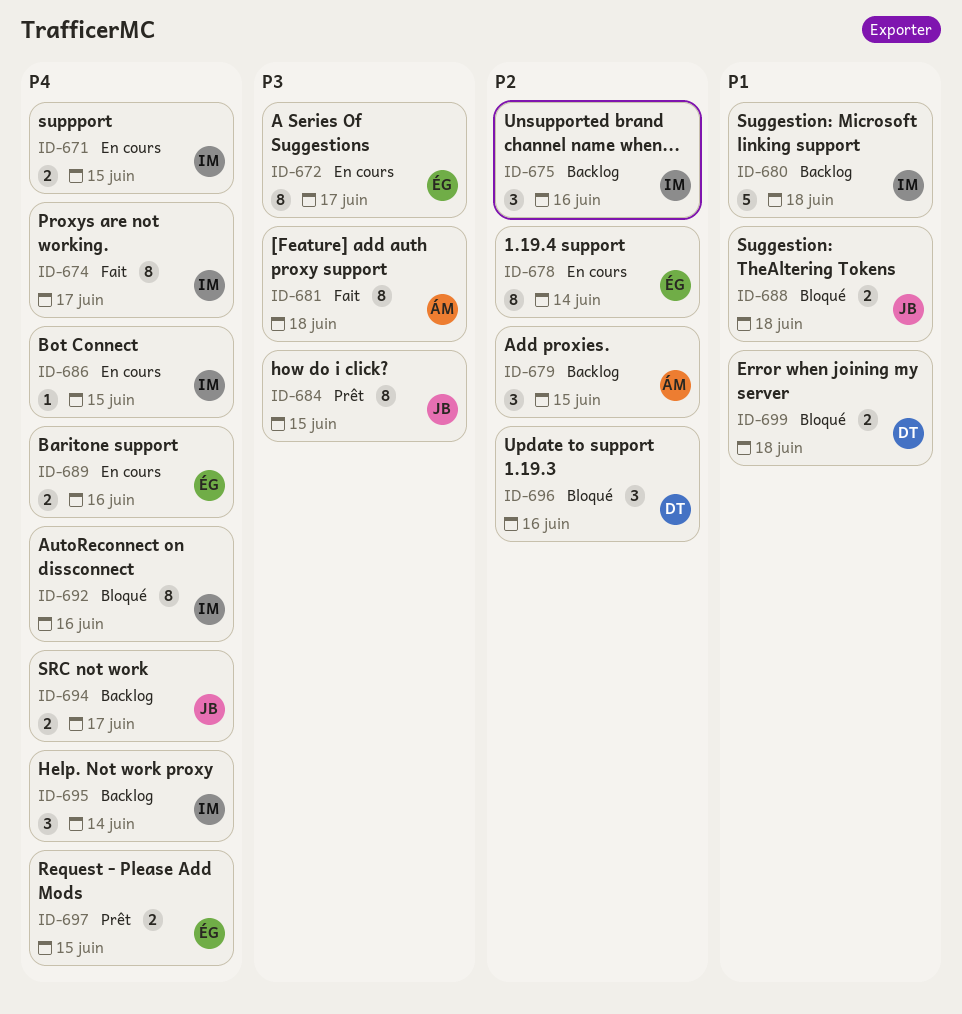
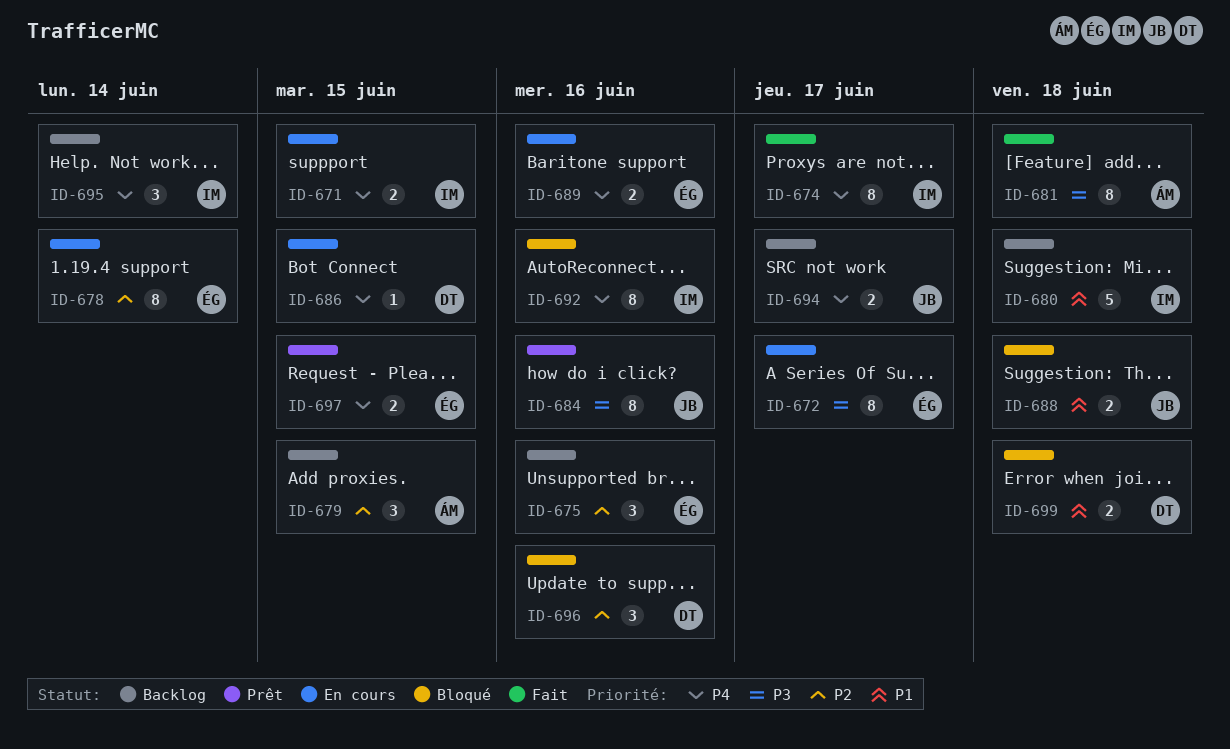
ID-675, owner: IM -> ÉG
ID-684, due: Jun 15 -> Jun 16
ID-686, owner: IM -> DT

